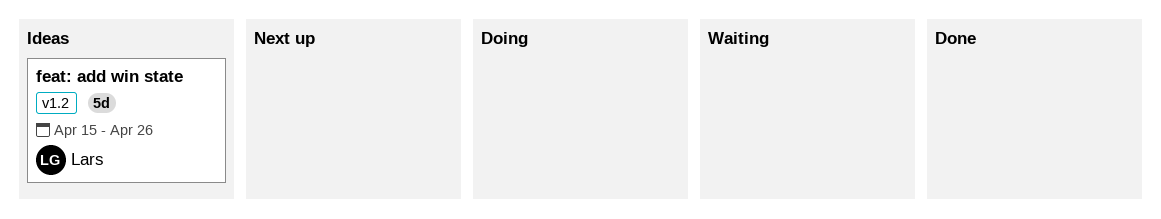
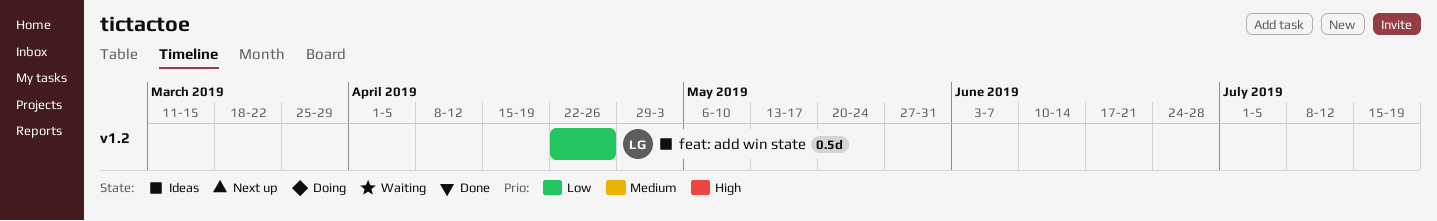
feat: add win state, estimate: 5d -> 0.5d
feat: add win state, start: Apr 15 -> Apr 22

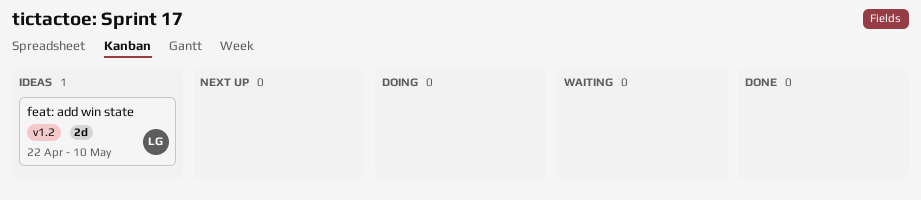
feat: add win state, estimate: 0.5d -> 2d
feat: add win state, due: Apr 26 -> May 10

